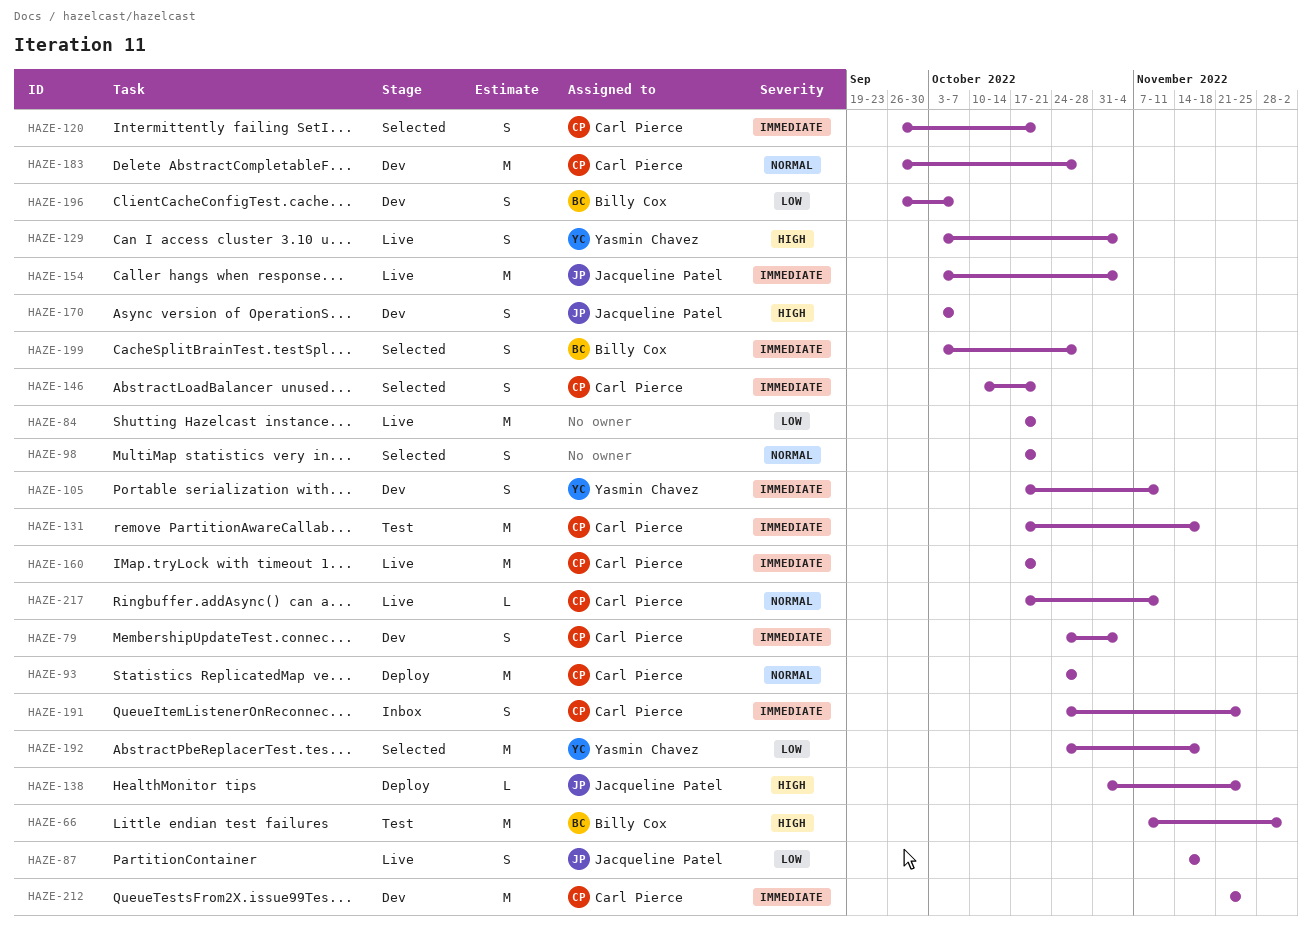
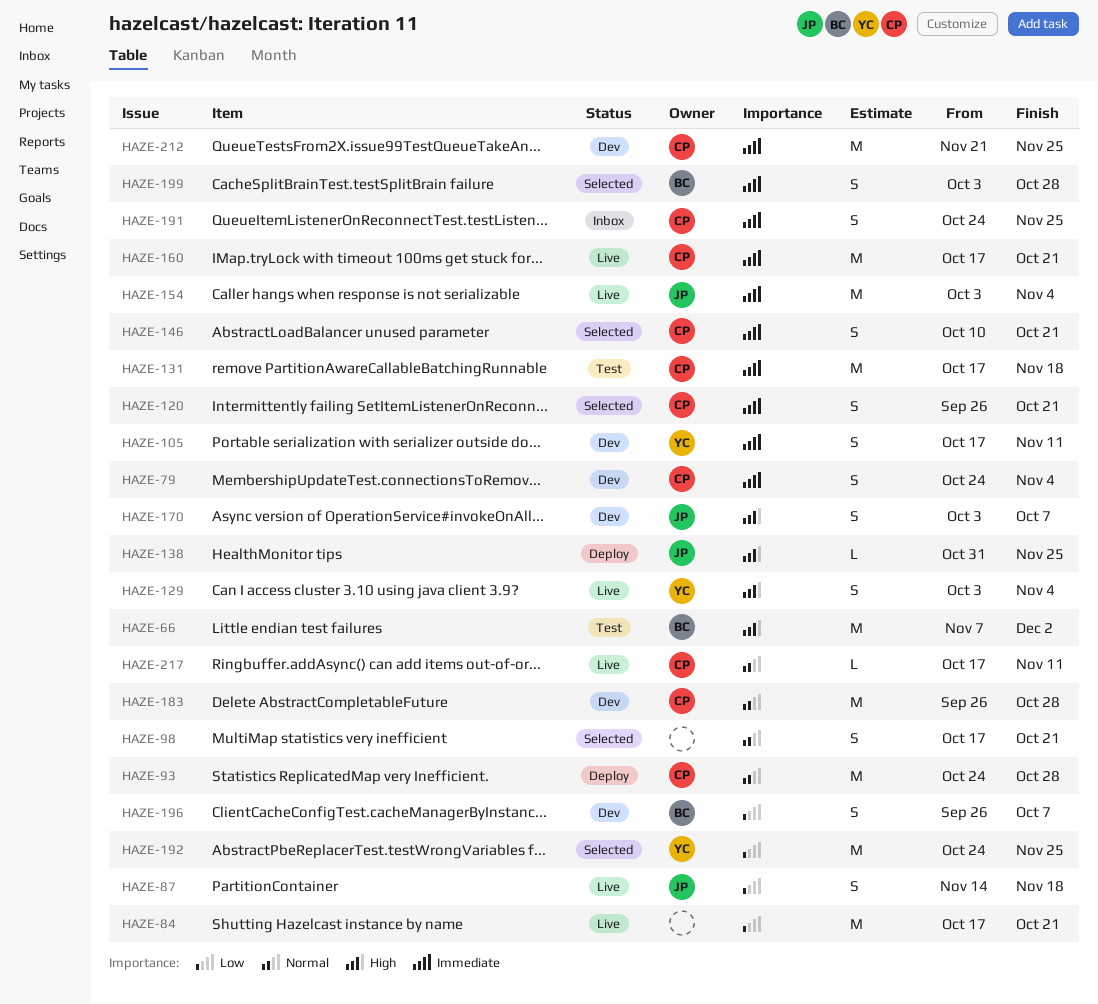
HAZE-192, due: Nov 18 -> Nov 25

